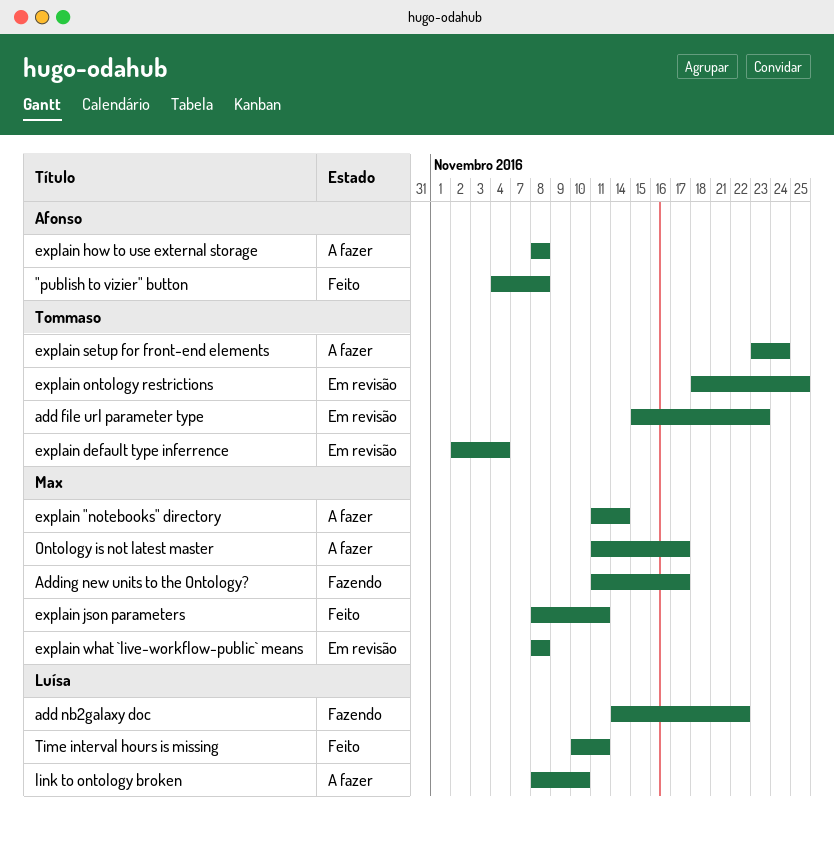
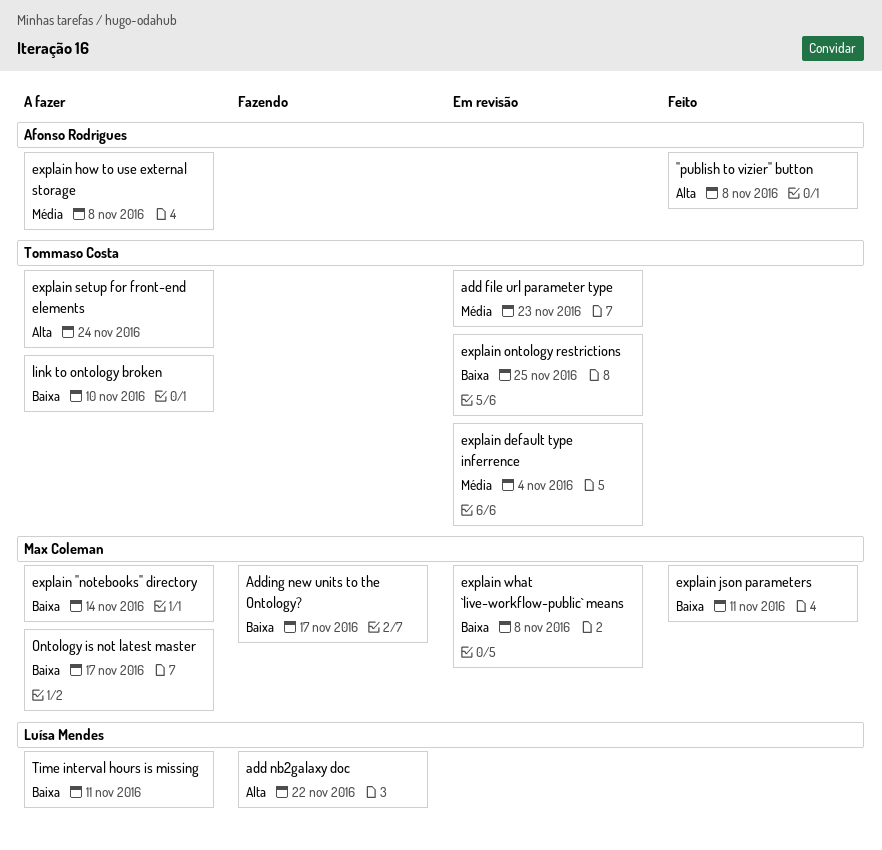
link to ontology broken, owner: Luísa Mendes -> Tommaso Costa
Time interval hours is missing, status: Feito -> A fazer

